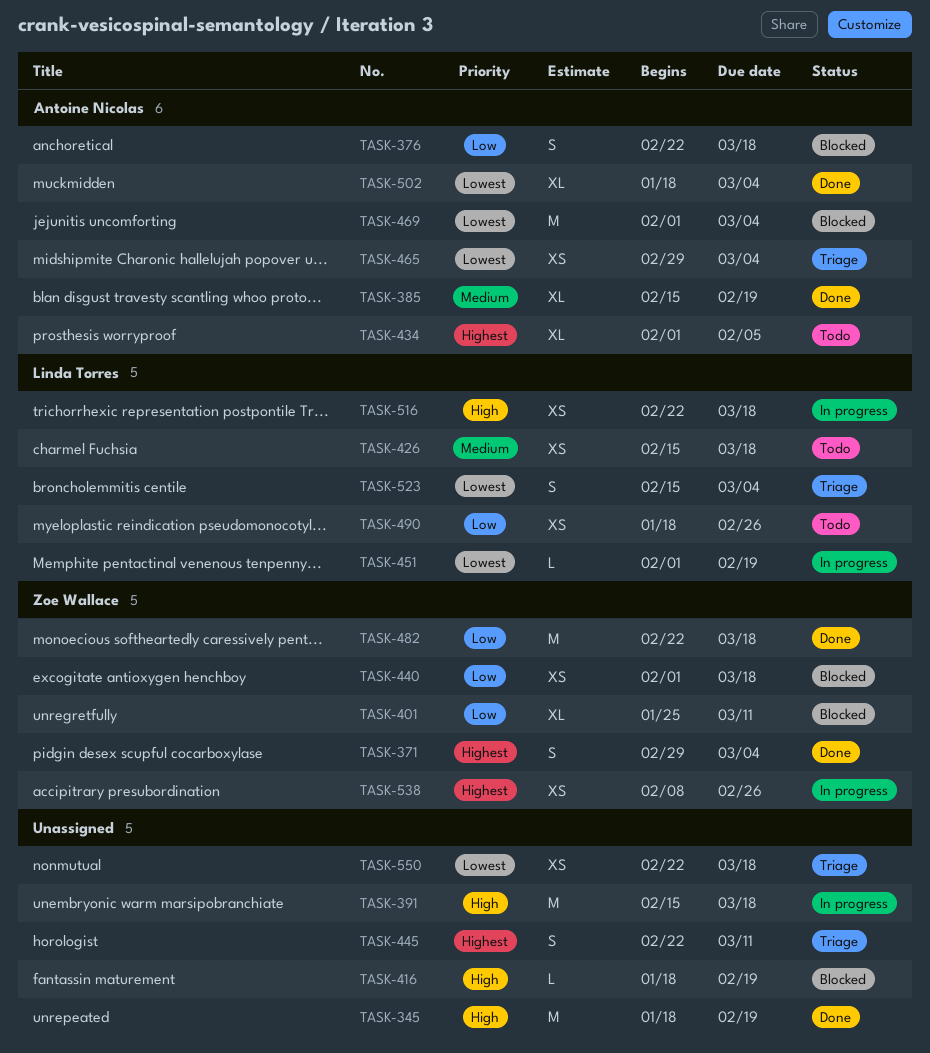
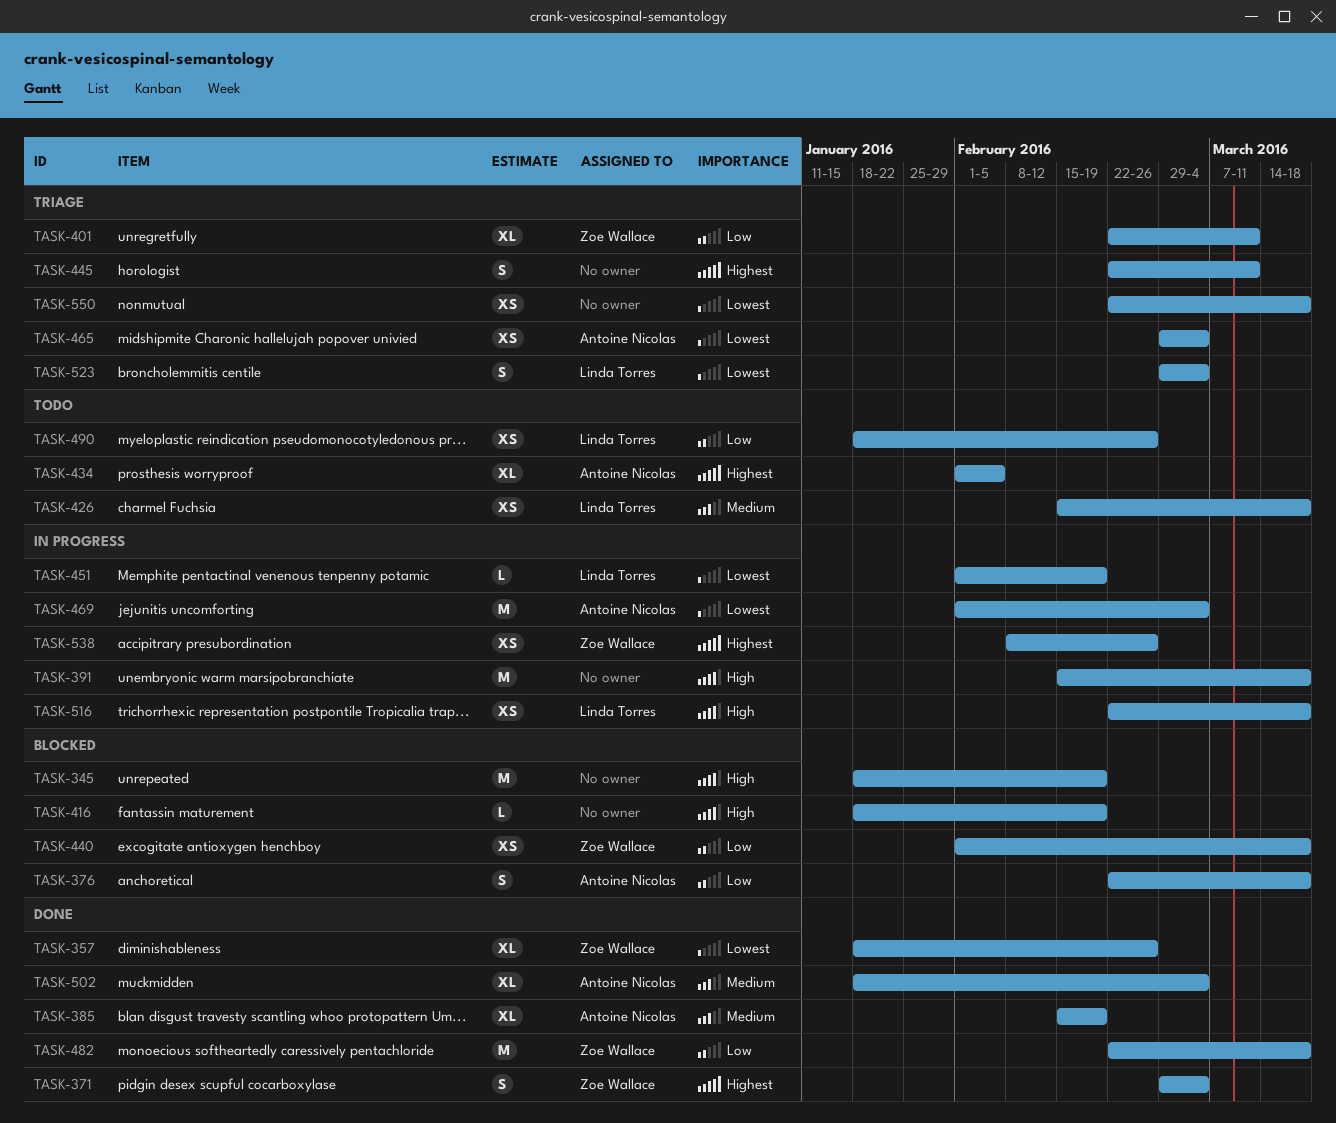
TASK-345, status: Done -> Blocked
TASK-357: none -> present
TASK-401, status: Blocked -> Triage
TASK-401, start: Jan 25 -> Feb 22
TASK-469, status: Blocked -> In progress
TASK-502, priority: Lowest -> Medium
TASK-523, start: Feb 15 -> Feb 29

